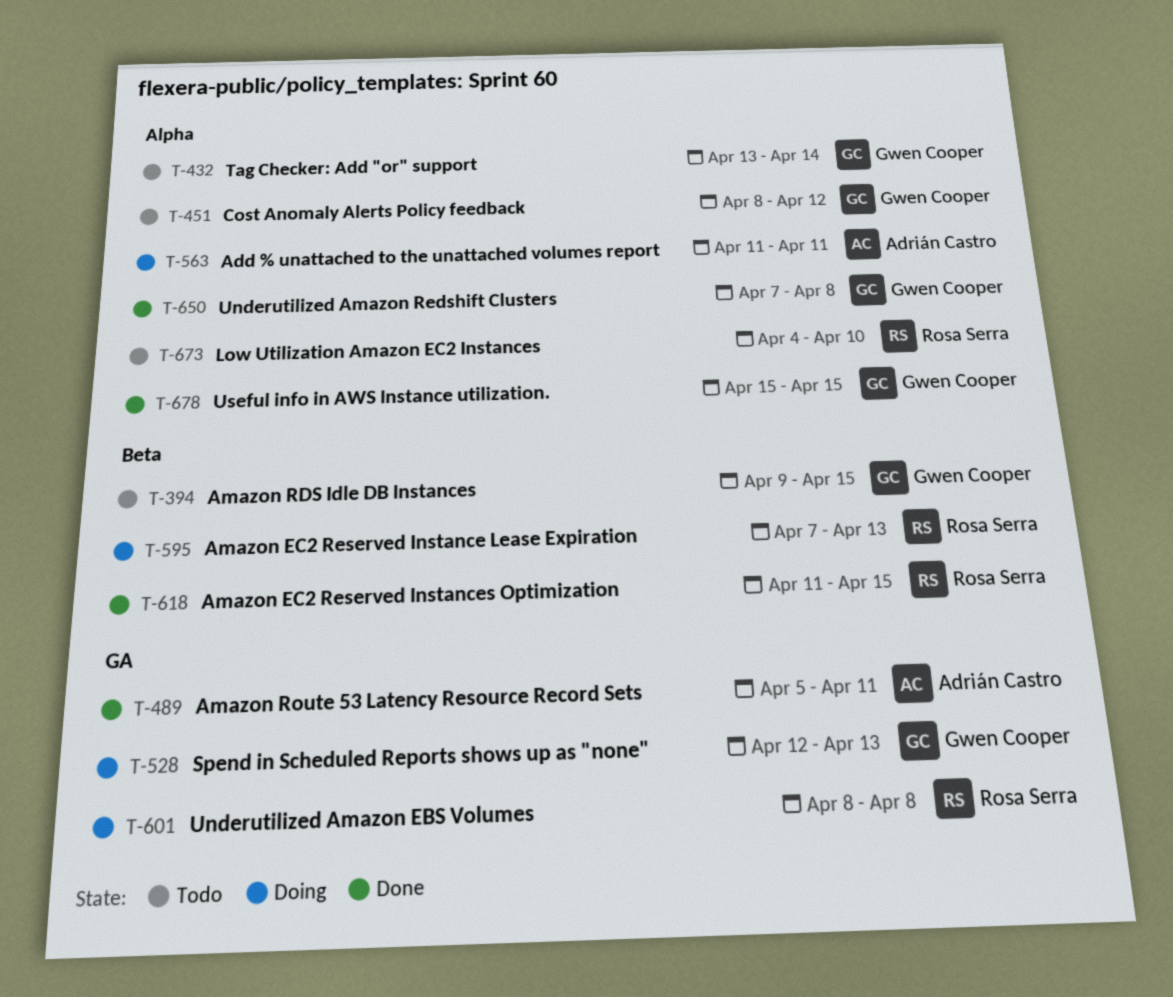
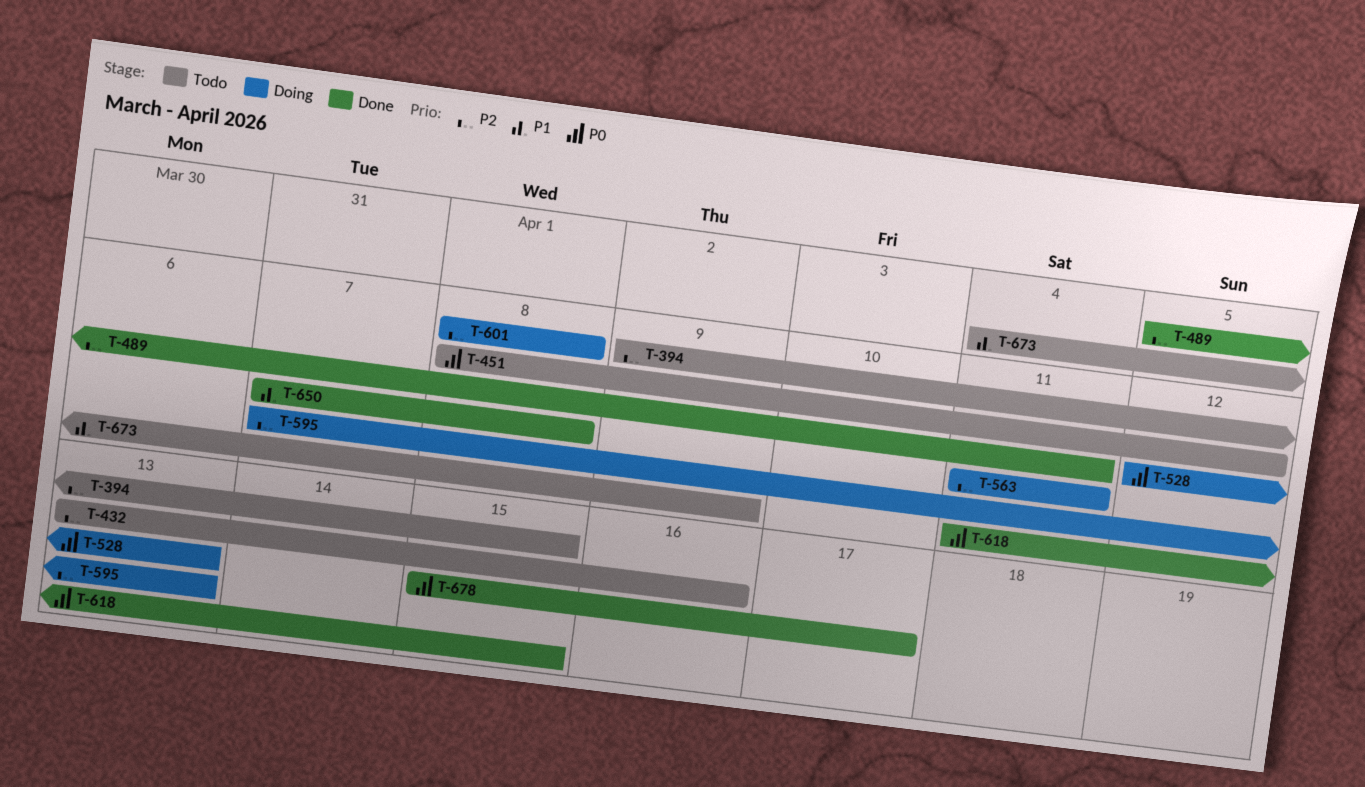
T-432, due: Apr 14 -> Apr 16
T-673, due: Apr 10 -> Apr 9
T-678, due: Apr 15 -> Apr 17

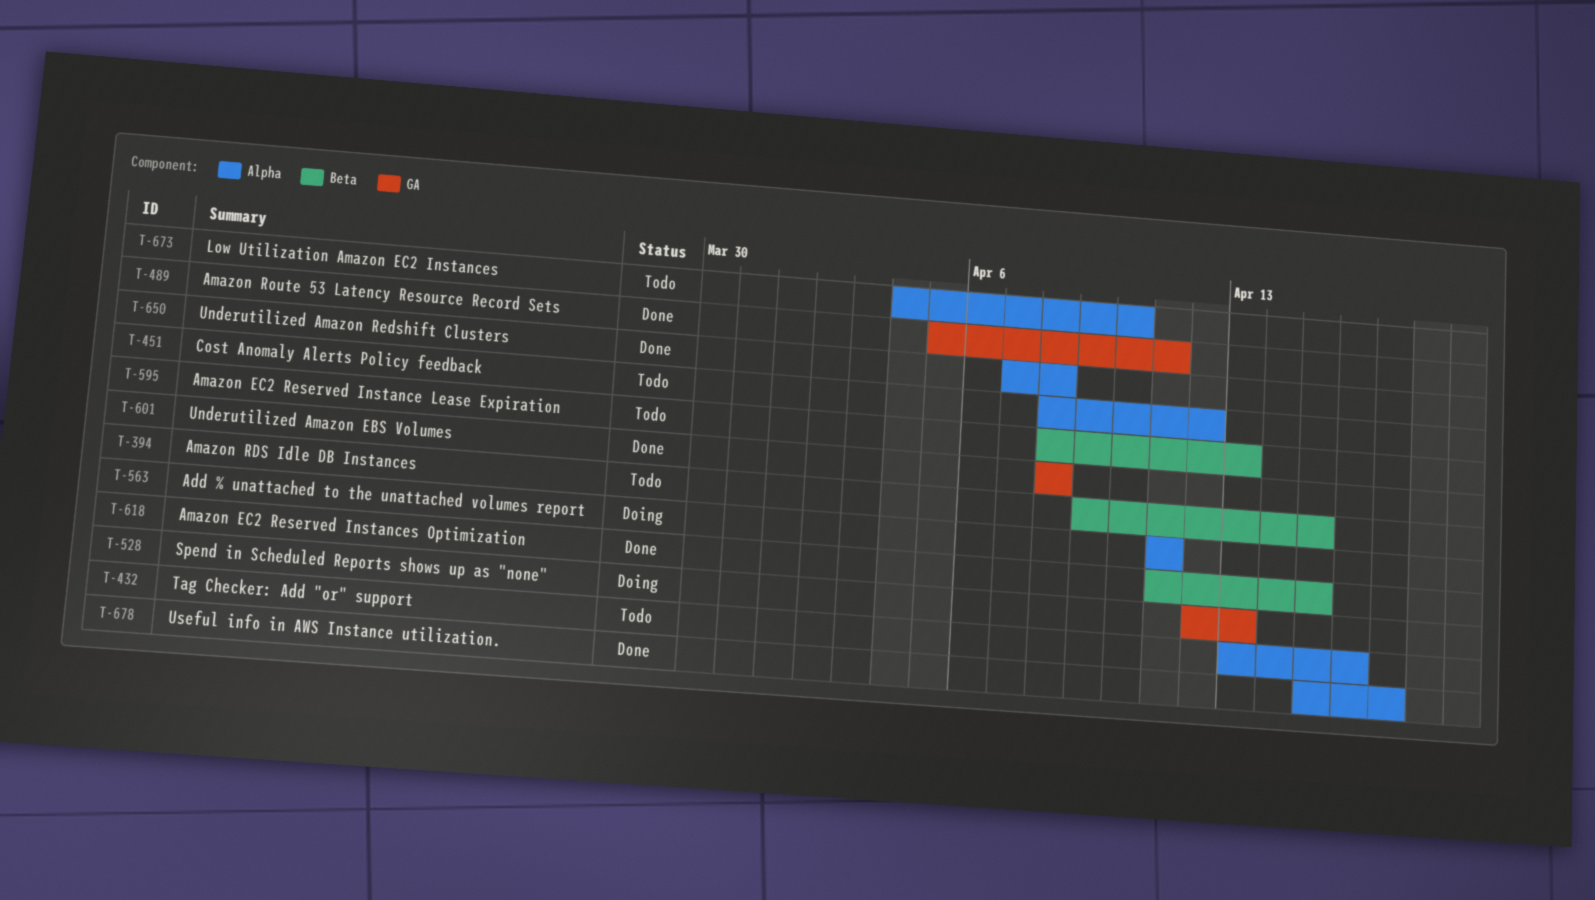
T-595, status: Doing -> Todo
T-595, start: Apr 7 -> Apr 8
T-601, status: Doing -> Done
T-673, due: Apr 9 -> Apr 10

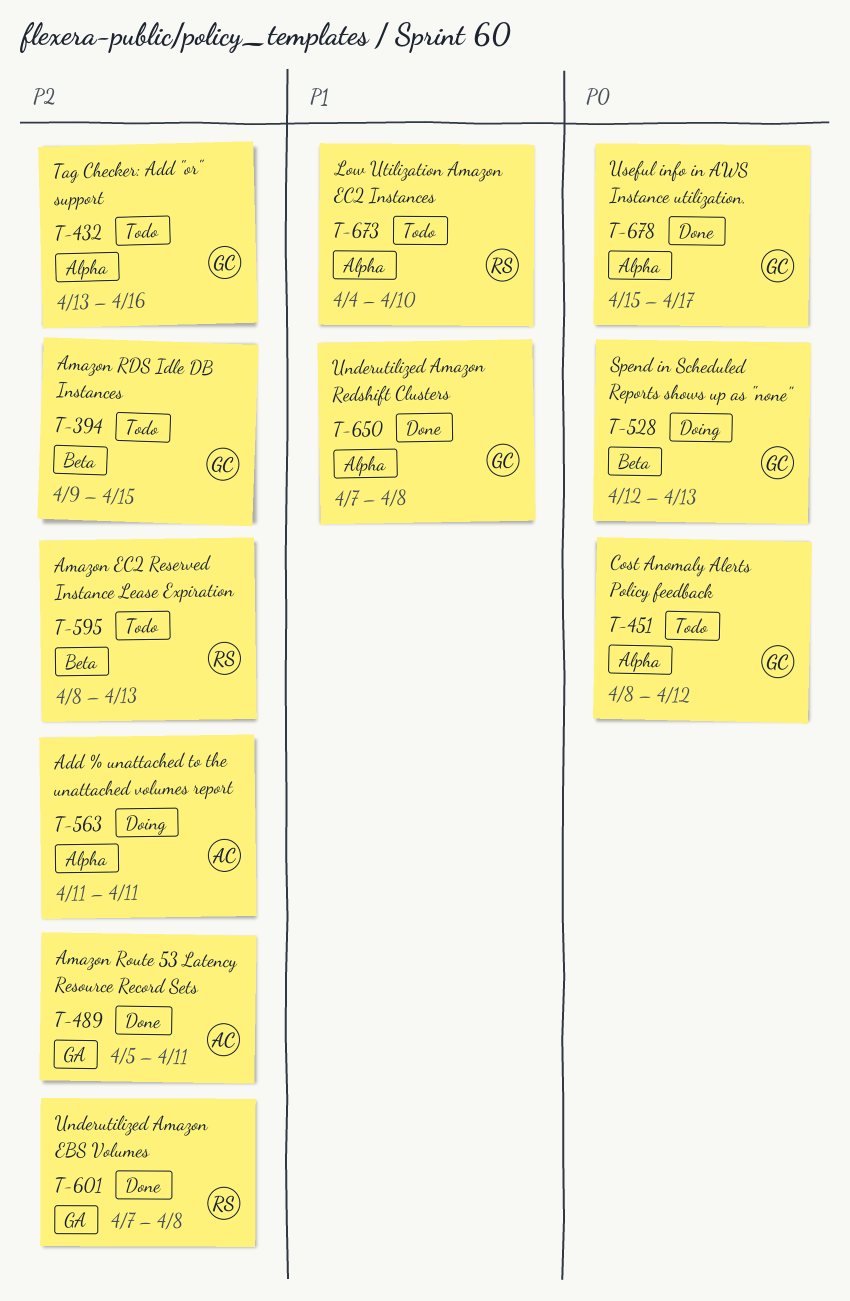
T-528, label: GA -> Beta
T-601, start: Apr 8 -> Apr 7
T-618: present -> none

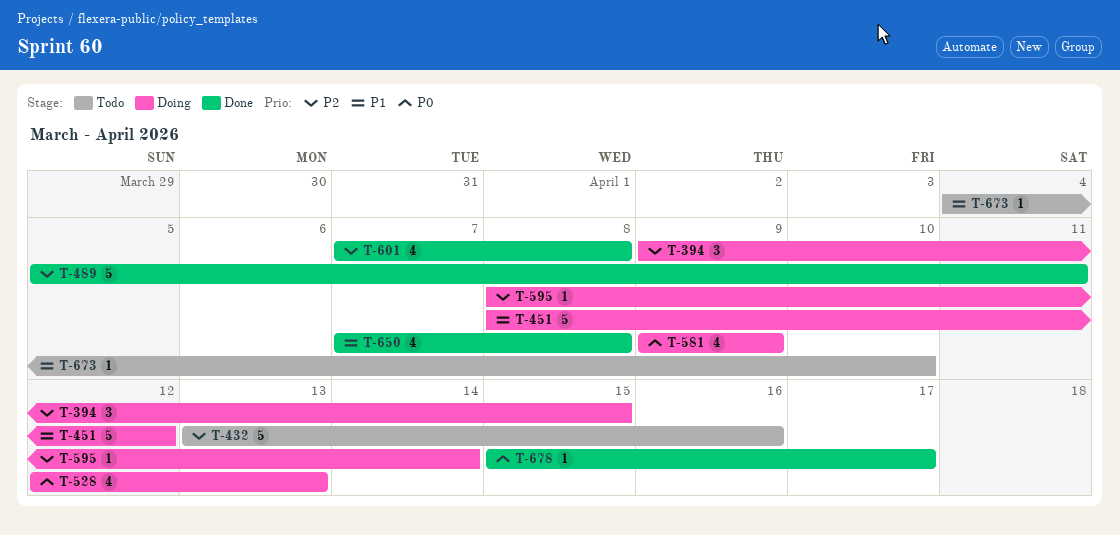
T-394, status: Todo -> Doing
T-451, status: Todo -> Doing
T-451, priority: P0 -> P1
T-563: present -> none
T-581: none -> present
T-595, status: Todo -> Doing
T-595, due: Apr 13 -> Apr 14

